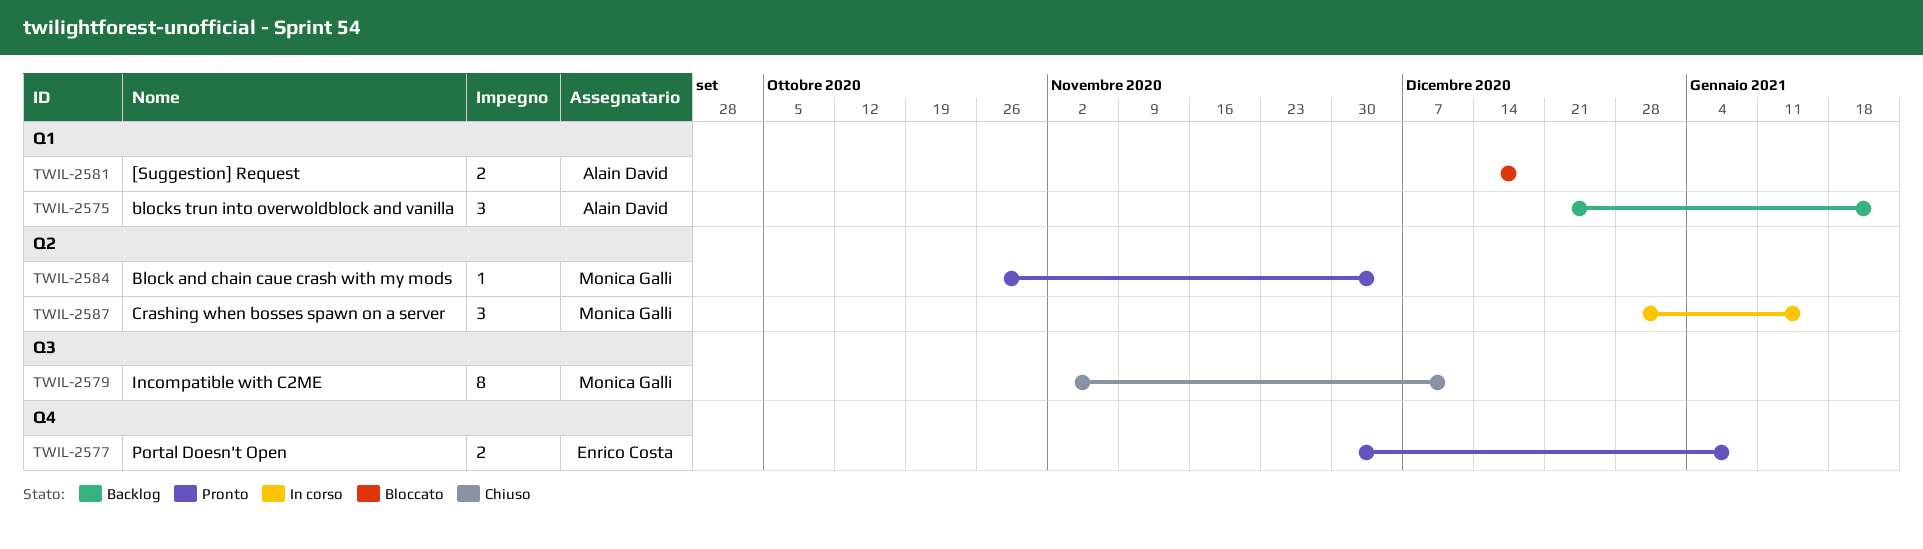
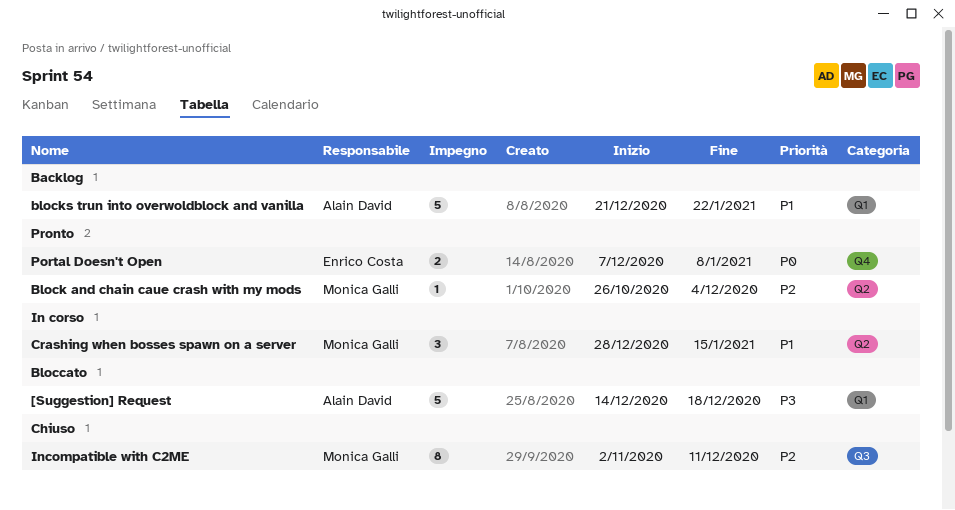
[Suggestion] Request, estimate: 2 -> 5
blocks trun into overwoldblock and vanilla, estimate: 3 -> 5
Portal Doesn't Open, start: Nov 30 -> Dec 7

